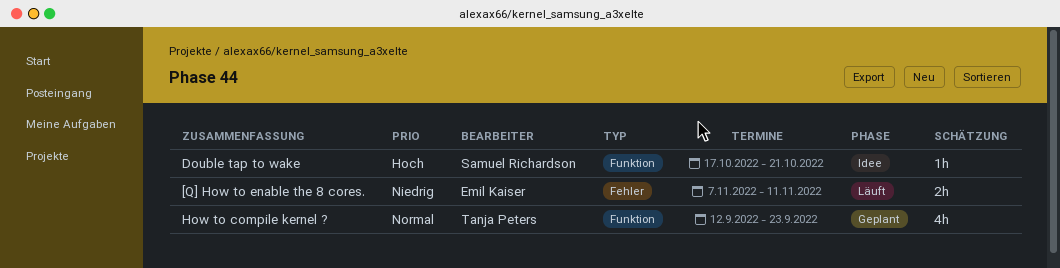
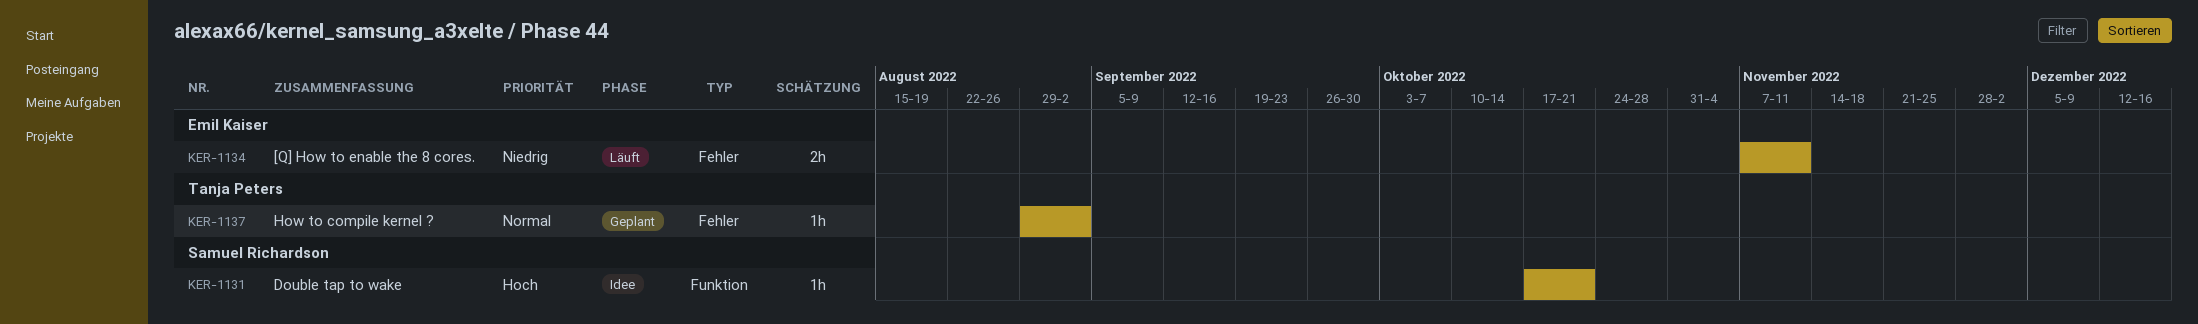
How to compile kernel ?, label: Funktion -> Fehler
How to compile kernel ?, estimate: 4h -> 1h
How to compile kernel ?, start: Sep 12 -> Aug 29
How to compile kernel ?, due: Sep 23 -> Sep 2

